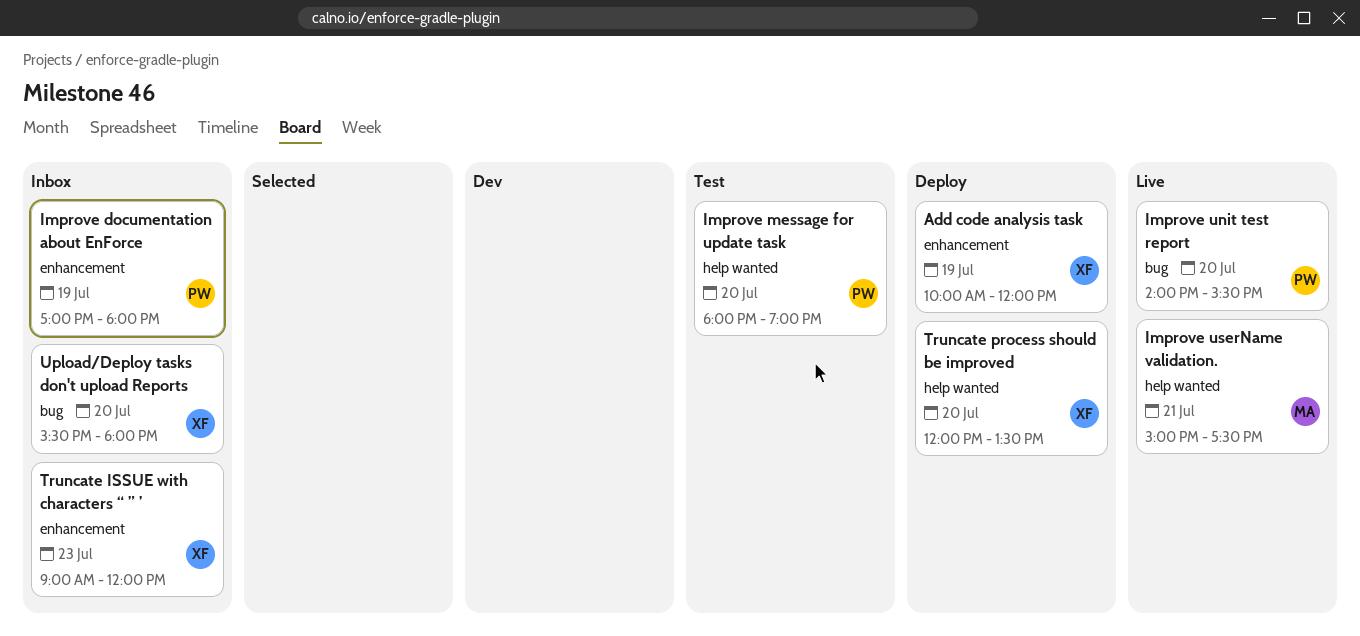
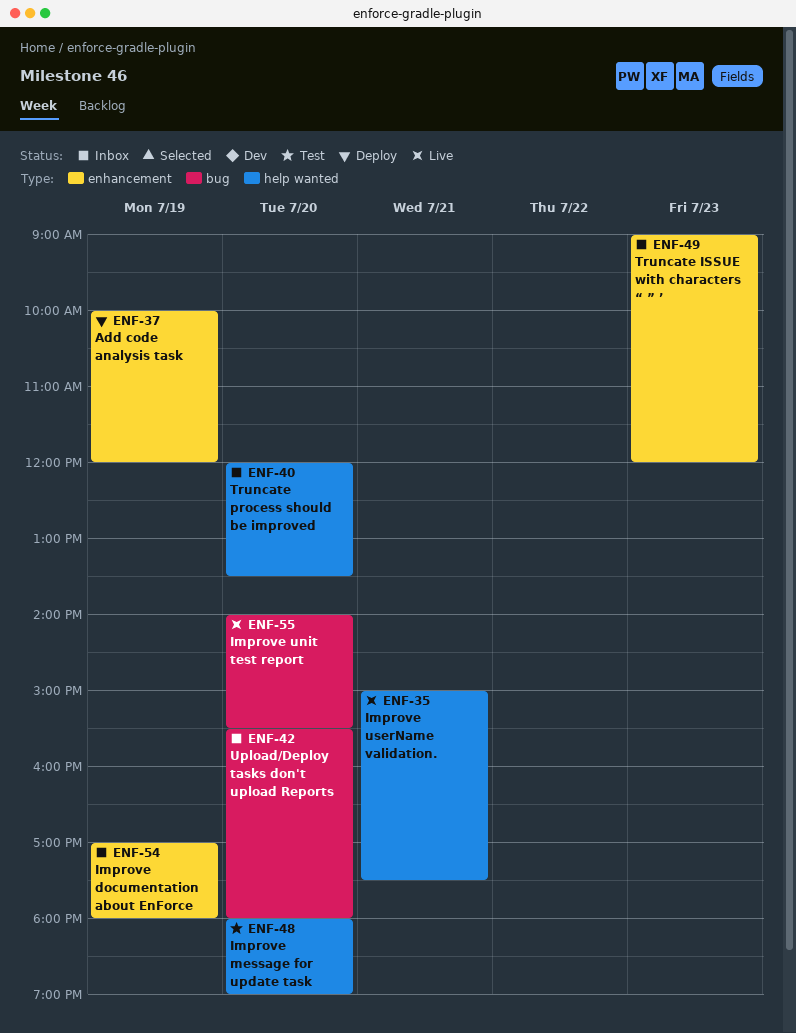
Truncate process should be improved, status: Deploy -> Inbox

